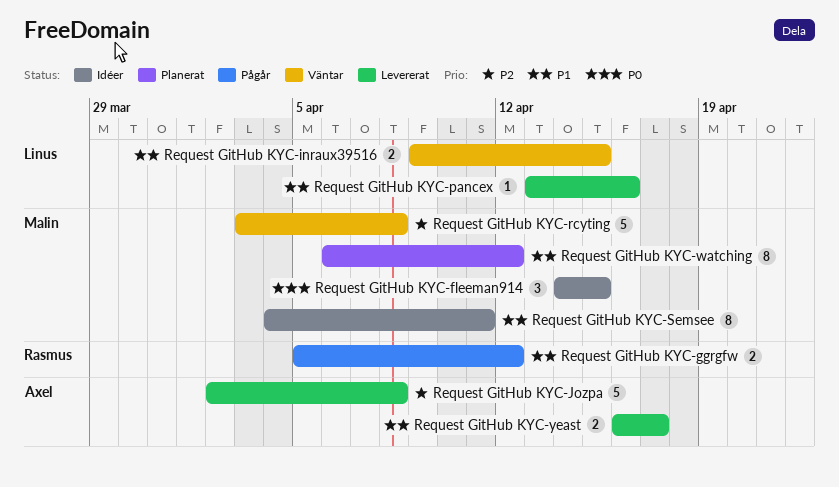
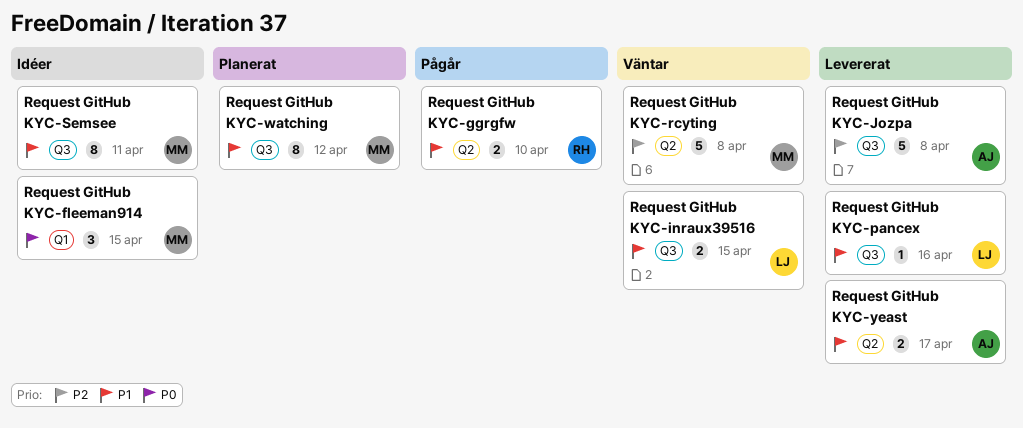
Request GitHub KYC-ggrgfw, due: Apr 12 -> Apr 10

